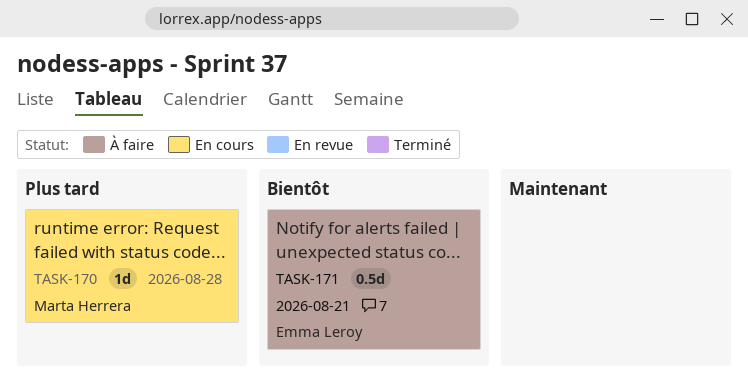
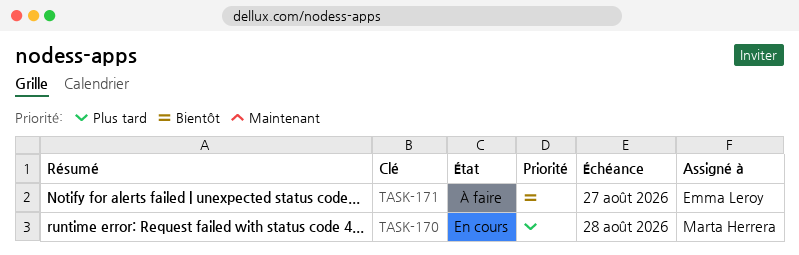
TASK-171, due: Aug 21 -> Aug 27

